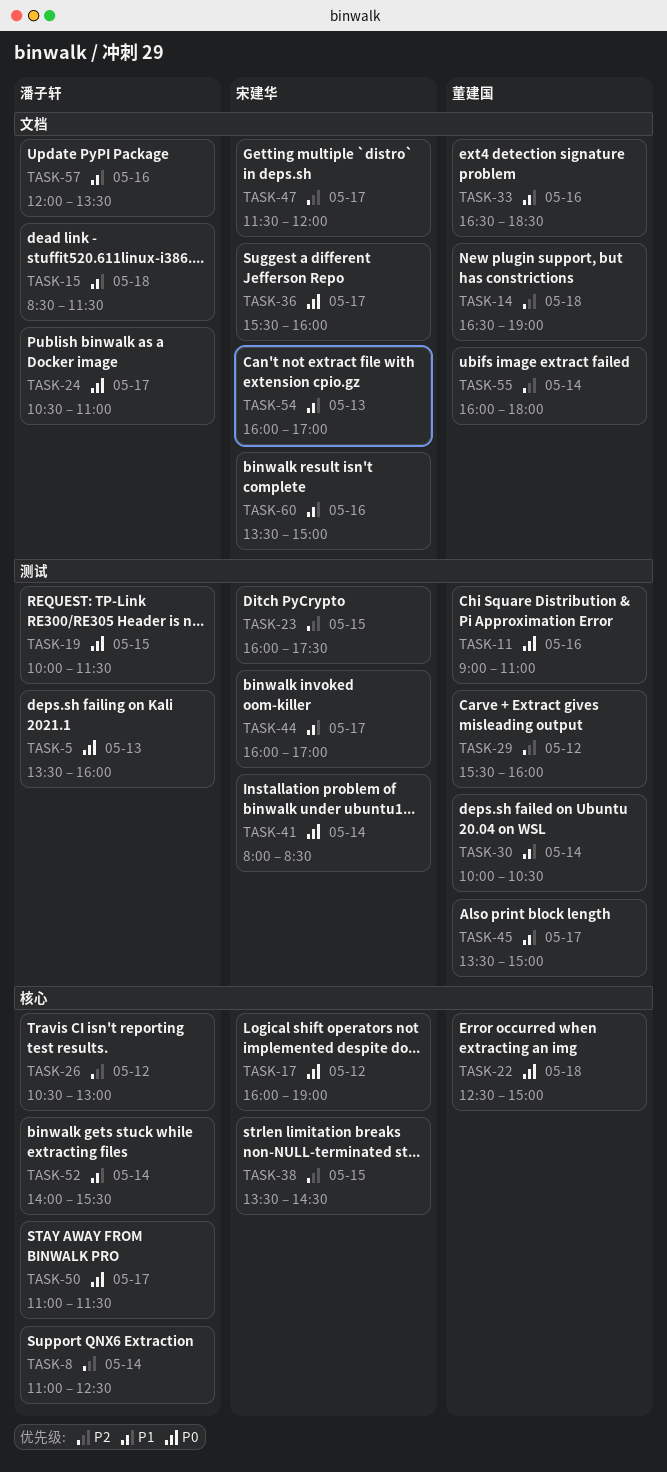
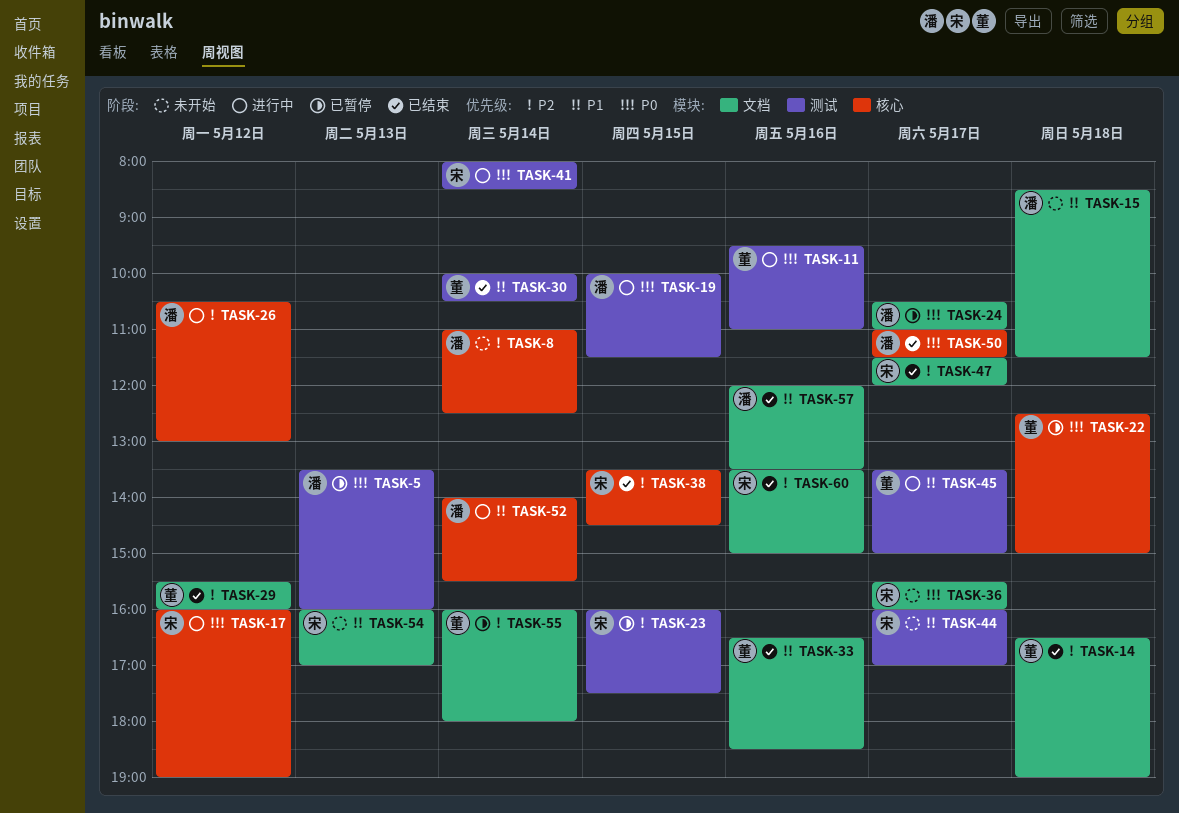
TASK-11, begins: 09:00 -> 09:30
TASK-29, label: 测试 -> 文档
TASK-60, priority: P1 -> P2

